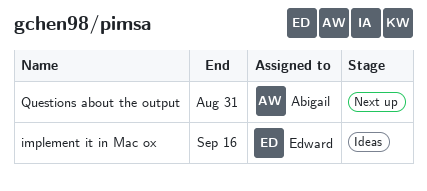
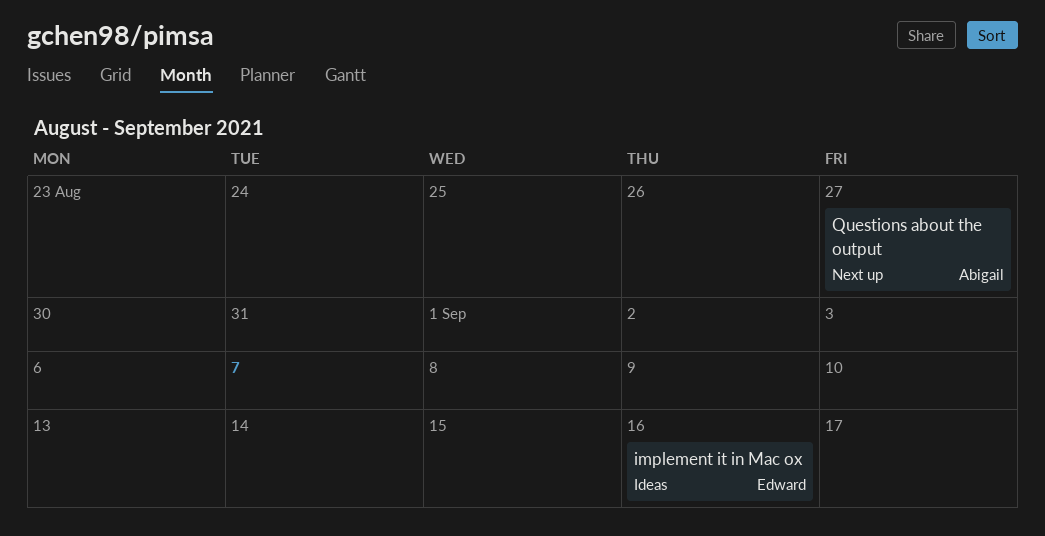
Questions about the output, due: Aug 31 -> Aug 27

